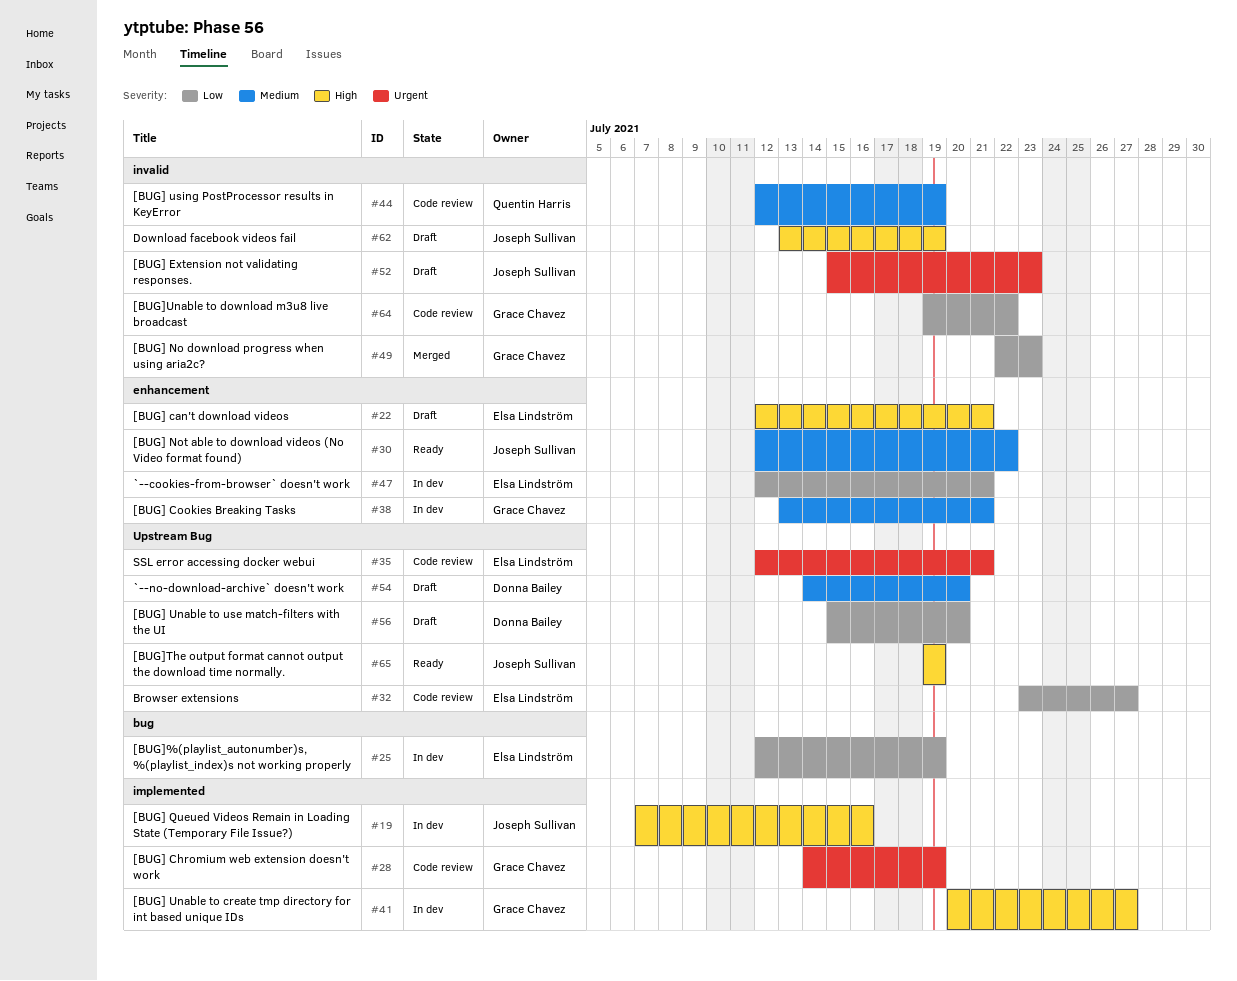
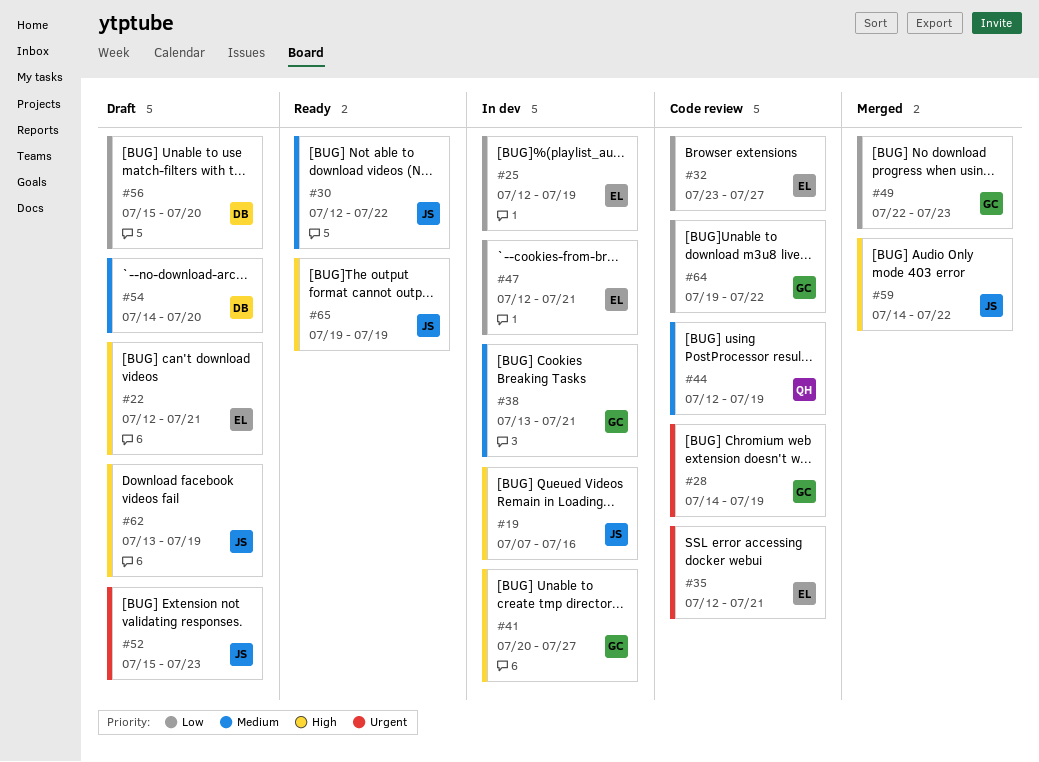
#59: none -> present

